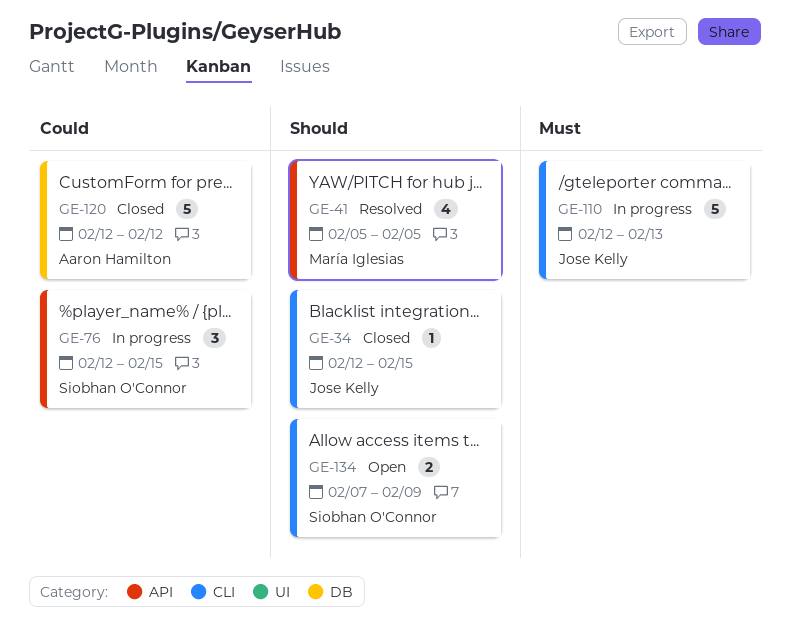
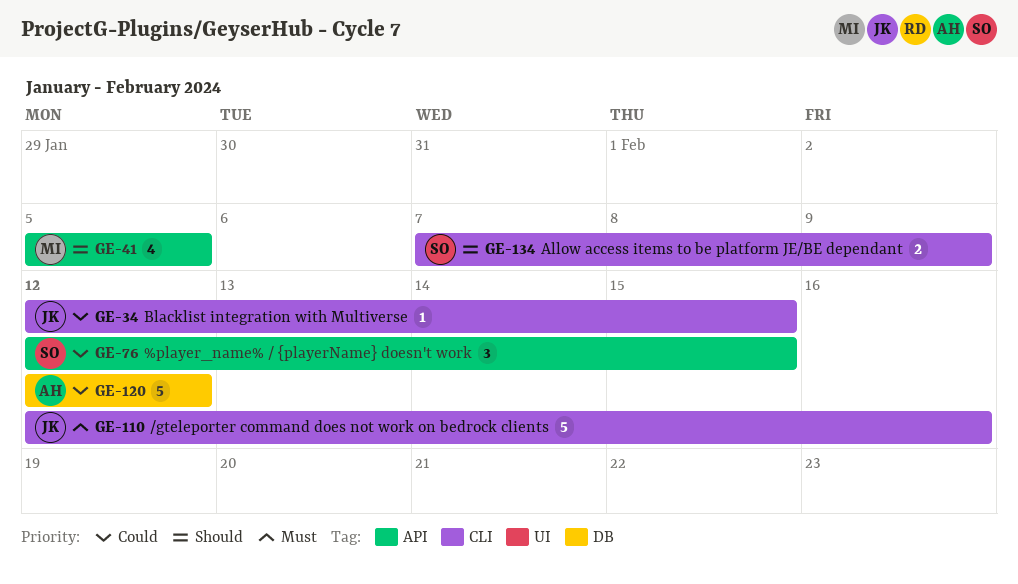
GE-34, priority: Should -> Could
GE-110, due: Feb 13 -> Feb 16

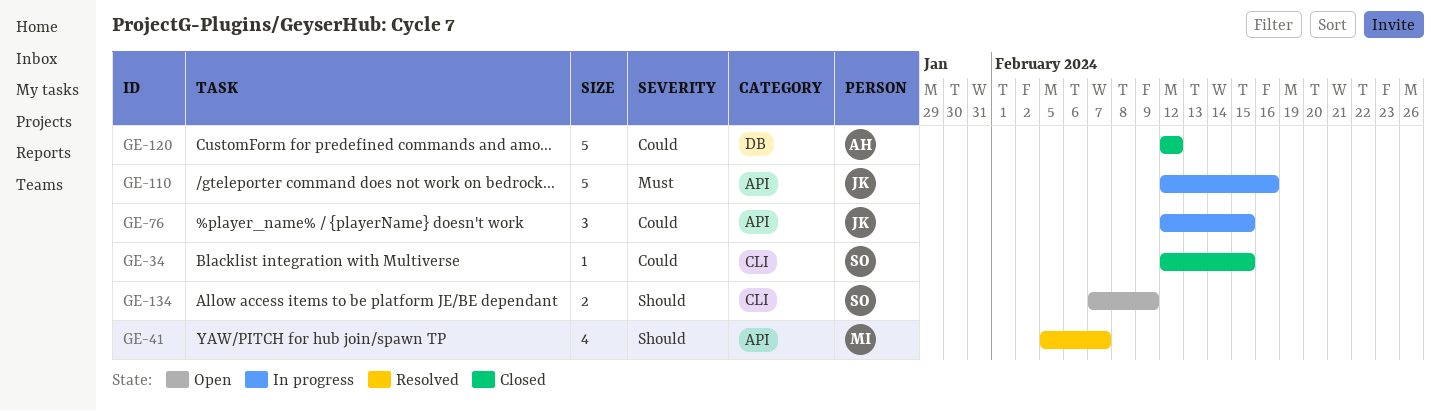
GE-34, owner: JK -> SO
GE-41, due: Feb 5 -> Feb 7
GE-76, owner: SO -> JK
GE-110, label: CLI -> API

